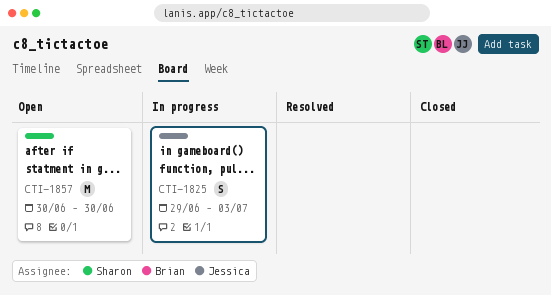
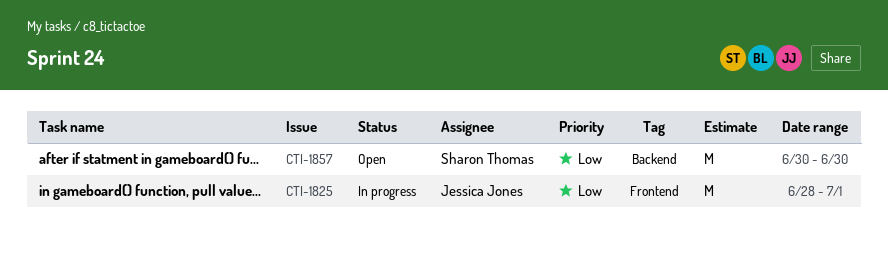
CTI-1825, estimate: S -> M
CTI-1825, start: Jun 29 -> Jun 28
CTI-1825, due: Jul 3 -> Jul 1

